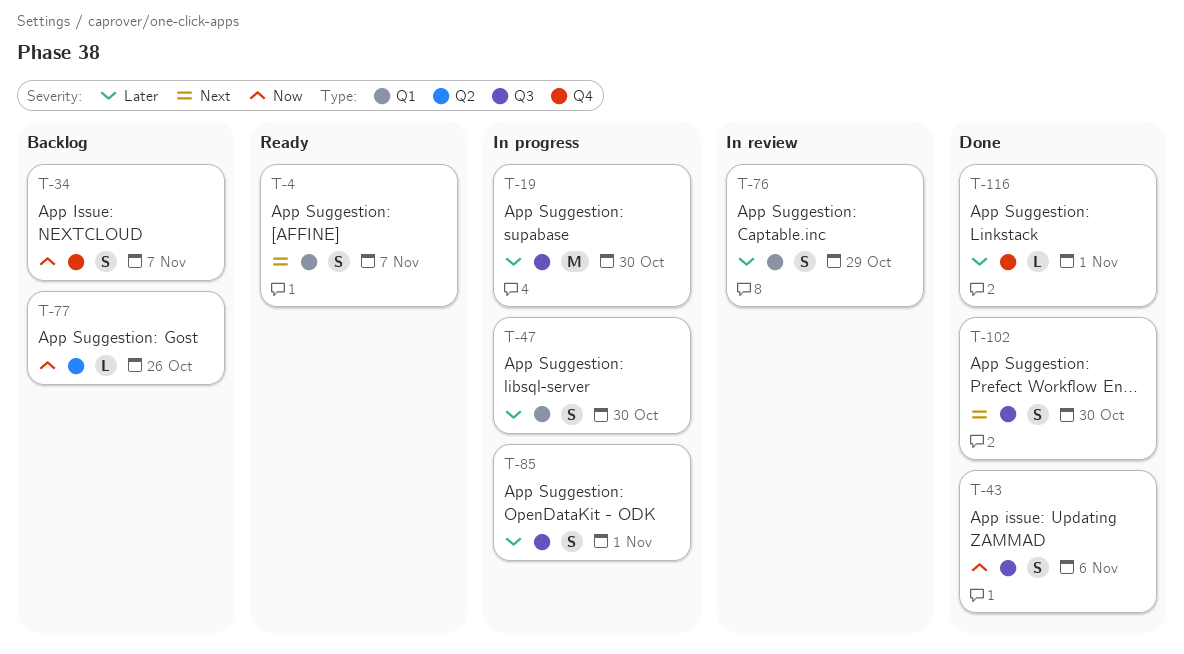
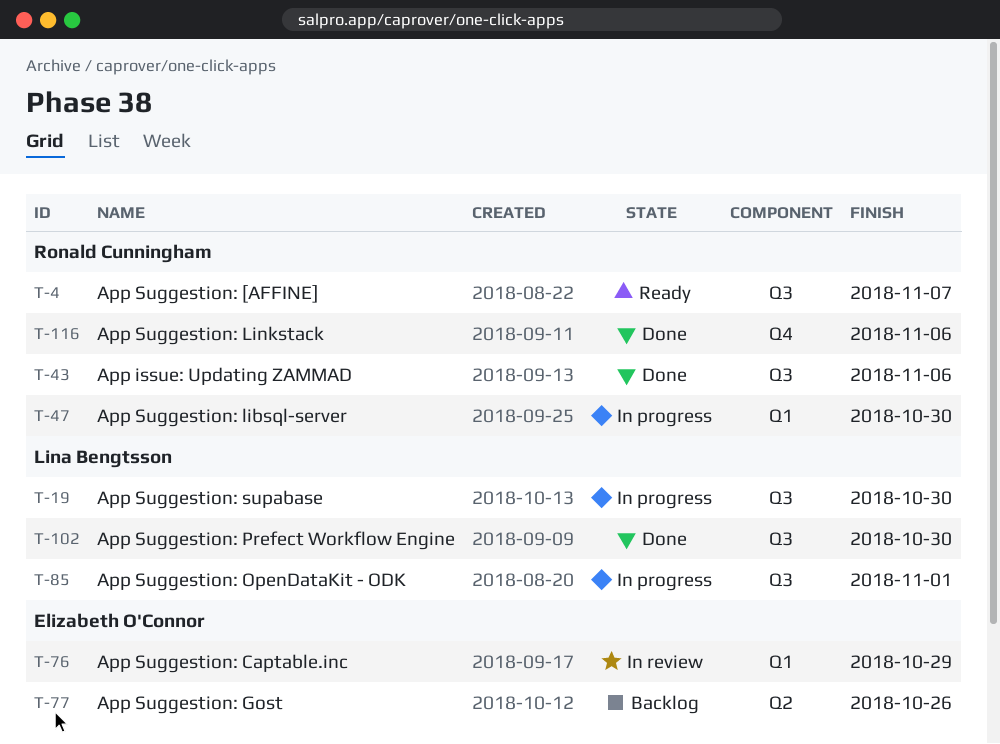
T-4, label: Q1 -> Q3
T-34: present -> none
T-116, due: Nov 1 -> Nov 6

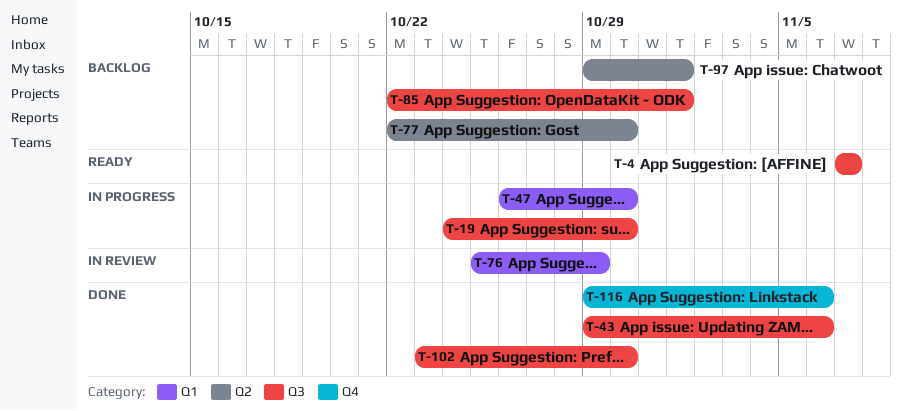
T-77, due: Oct 26 -> Oct 30
T-85, status: In progress -> Backlog
T-97: none -> present

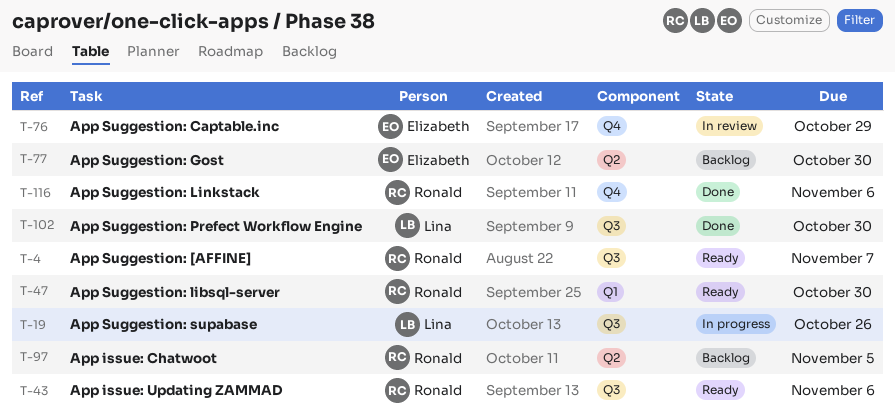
T-19, due: Oct 30 -> Oct 26
T-43, status: Done -> Ready
T-47, status: In progress -> Ready
T-76, label: Q1 -> Q4
T-85: present -> none
T-97, due: Nov 1 -> Nov 5

